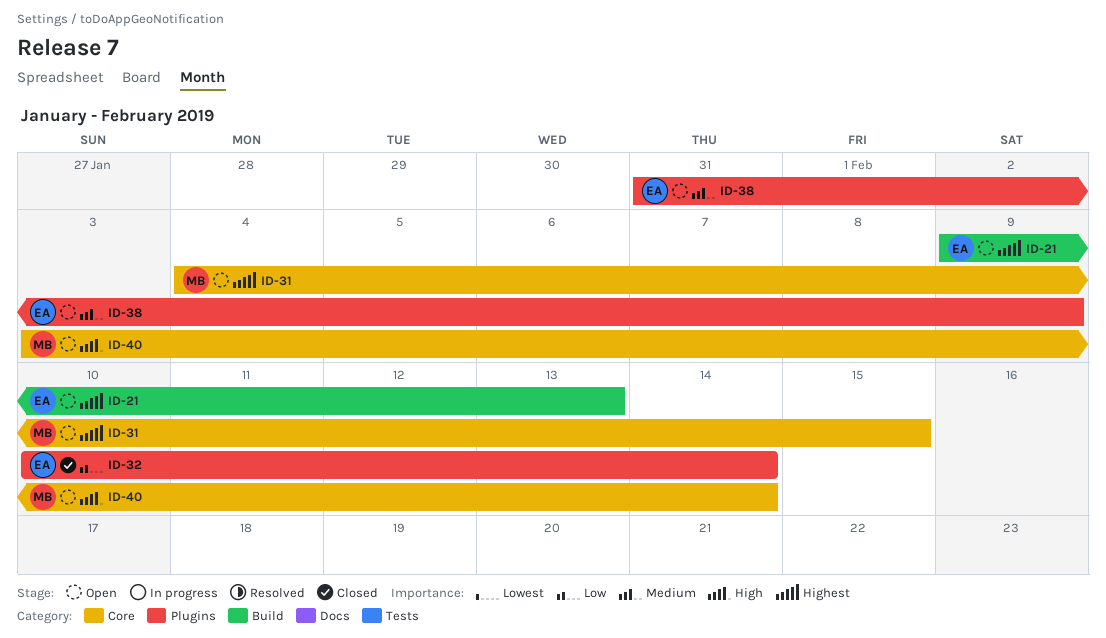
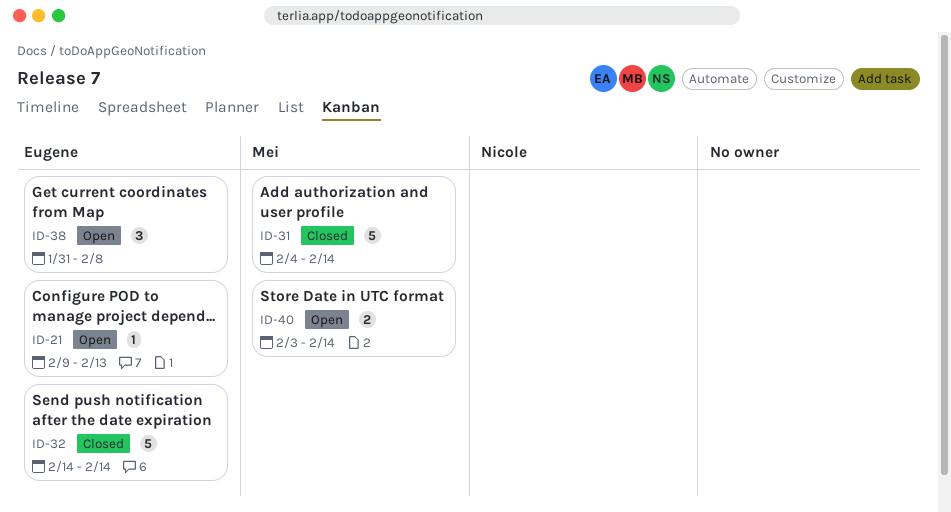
ID-31, status: Open -> Closed
ID-31, due: Feb 15 -> Feb 14
ID-32, start: Feb 10 -> Feb 14
ID-38, due: Feb 9 -> Feb 8

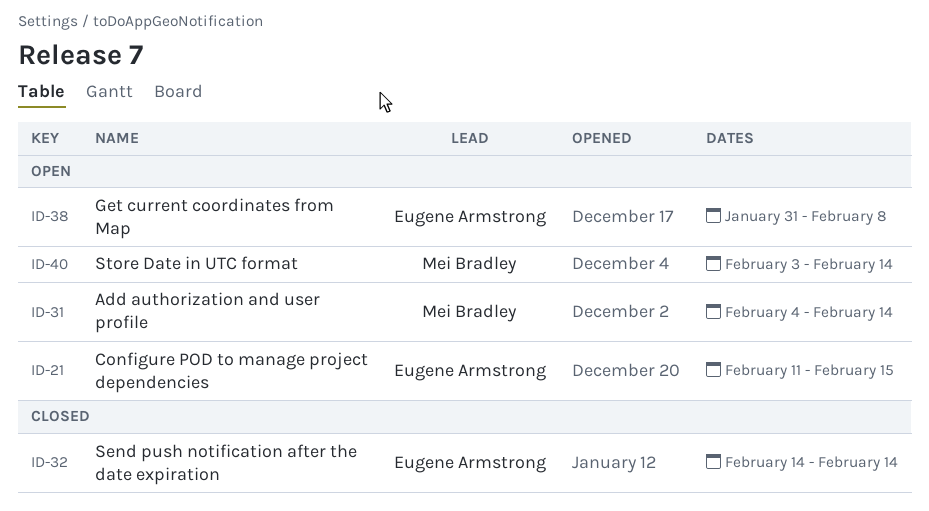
ID-21, start: Feb 9 -> Feb 11
ID-21, due: Feb 13 -> Feb 15
ID-31, status: Closed -> Open

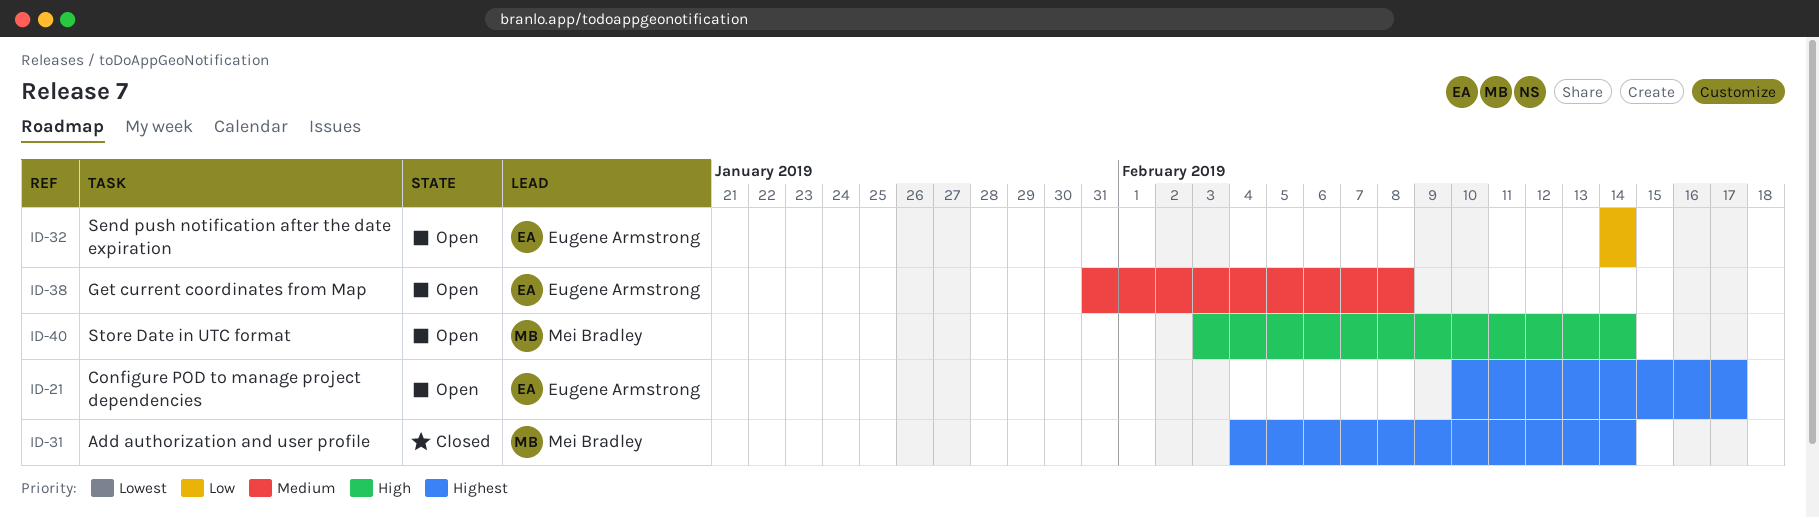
ID-21, start: Feb 11 -> Feb 10
ID-21, due: Feb 15 -> Feb 17
ID-31, status: Open -> Closed
ID-32, status: Closed -> Open

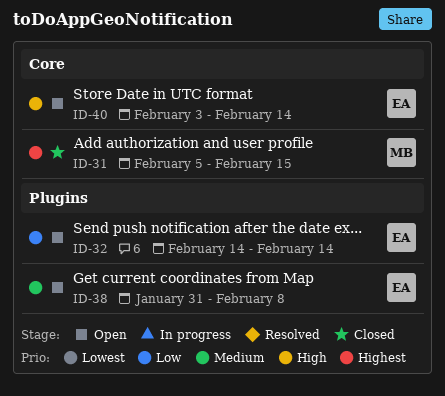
ID-21: present -> none
ID-31, start: Feb 4 -> Feb 5
ID-31, due: Feb 14 -> Feb 15
ID-40, owner: Mei Bradley -> Eugene Armstrong

